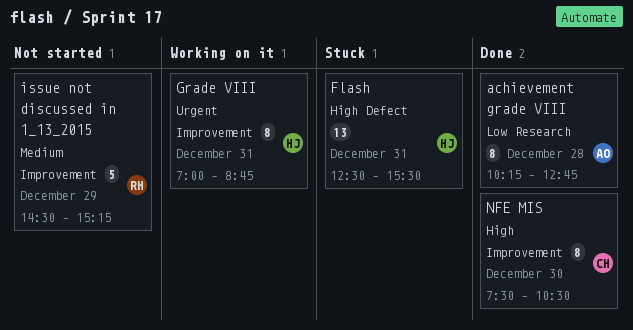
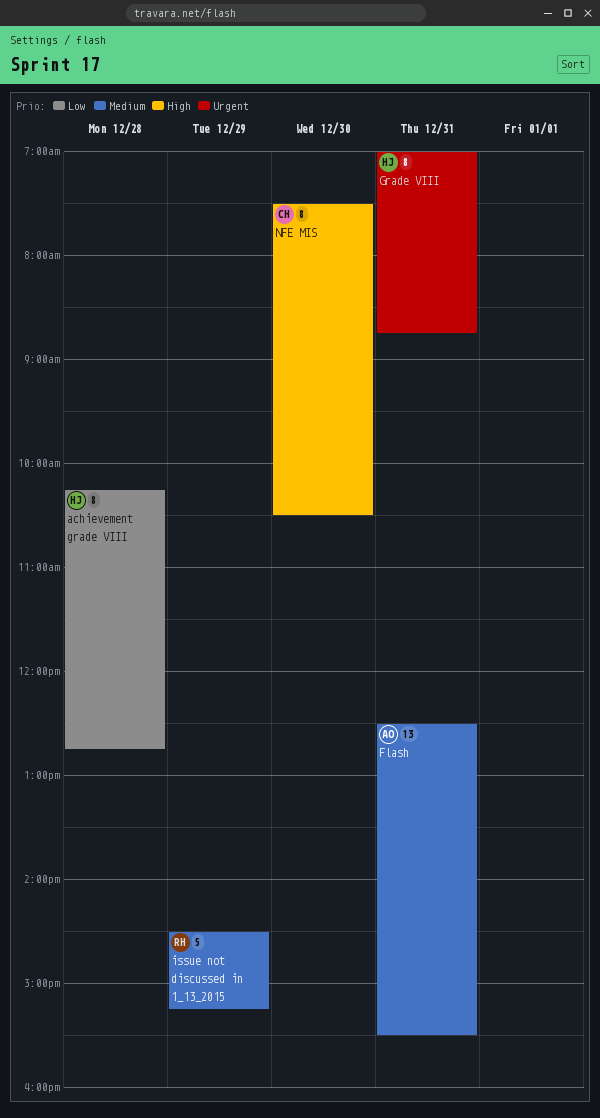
achievement grade VIII, owner: AO -> HJ
Flash, owner: HJ -> AO
Flash, priority: High -> Medium

